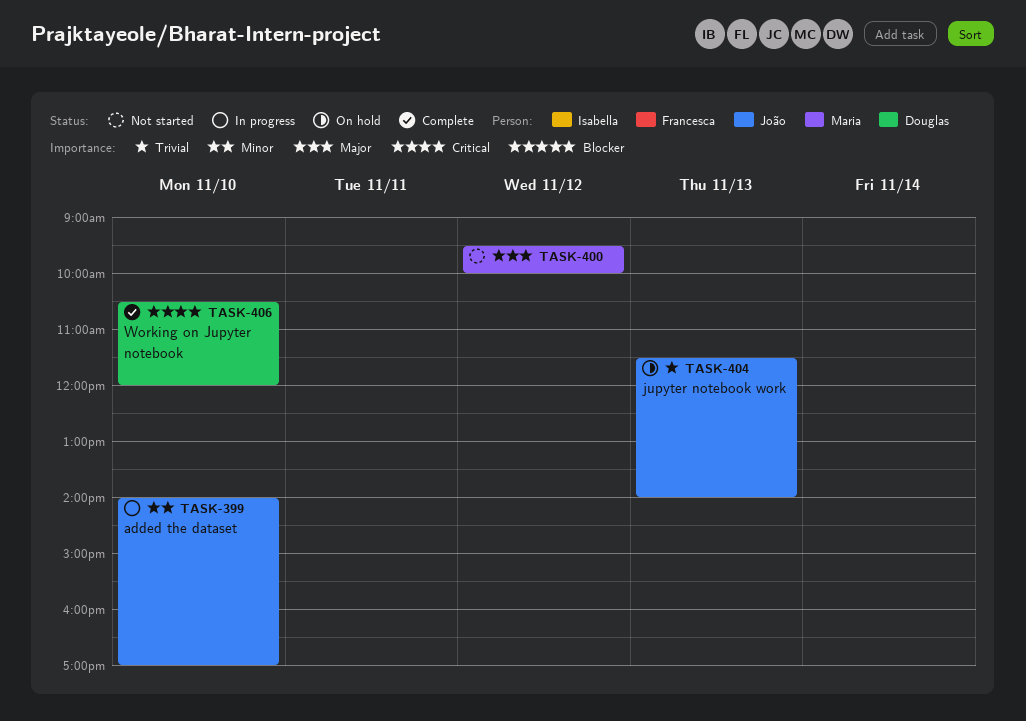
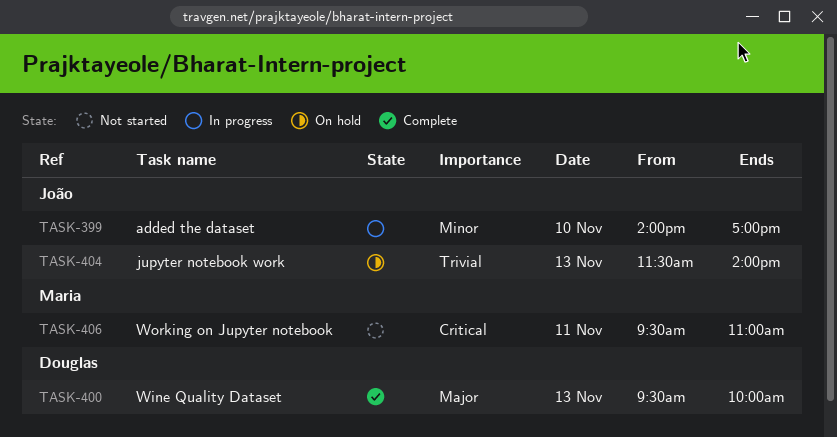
TASK-400, status: Not started -> Complete
TASK-400, owner: Maria -> Douglas
TASK-400, day: Nov 12 -> Nov 13
TASK-406, status: Complete -> Not started
TASK-406, owner: Douglas -> Maria
TASK-406, day: Nov 10 -> Nov 11
TASK-406, begins: 10:30 -> 09:30
TASK-406, ends: 12:00 -> 11:00

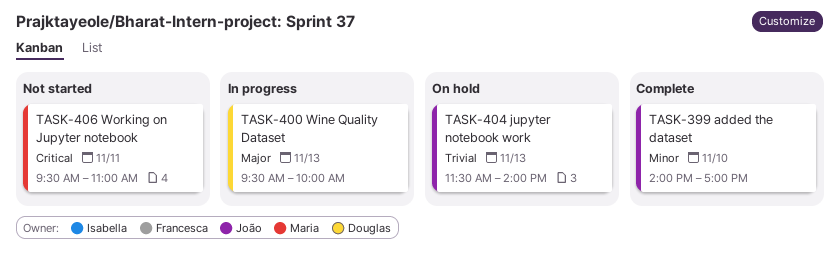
TASK-399, status: In progress -> Complete
TASK-400, status: Complete -> In progress

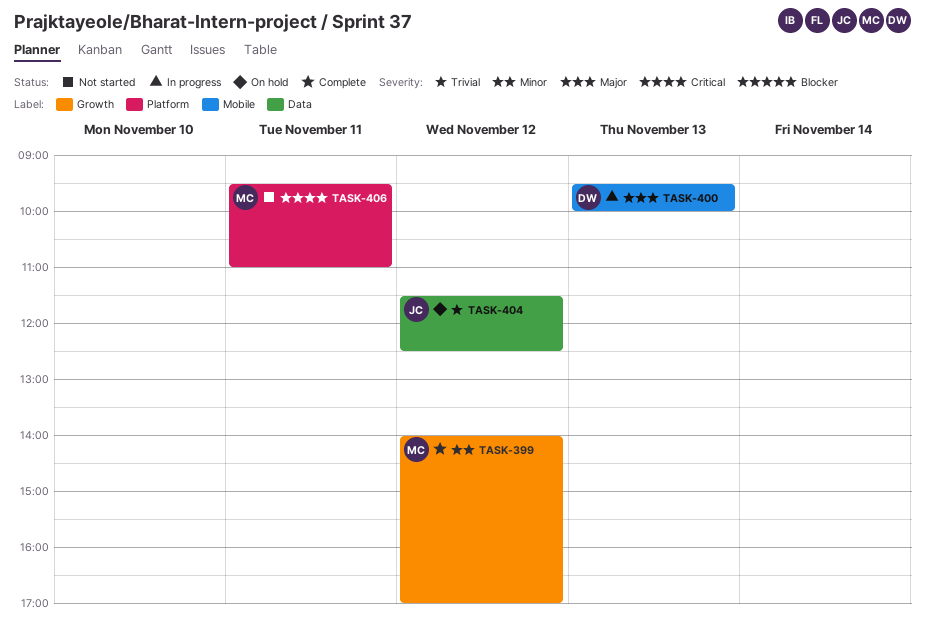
TASK-399, owner: João -> Maria
TASK-399, day: Nov 10 -> Nov 12
TASK-404, day: Nov 13 -> Nov 12
TASK-404, ends: 14:00 -> 12:30

